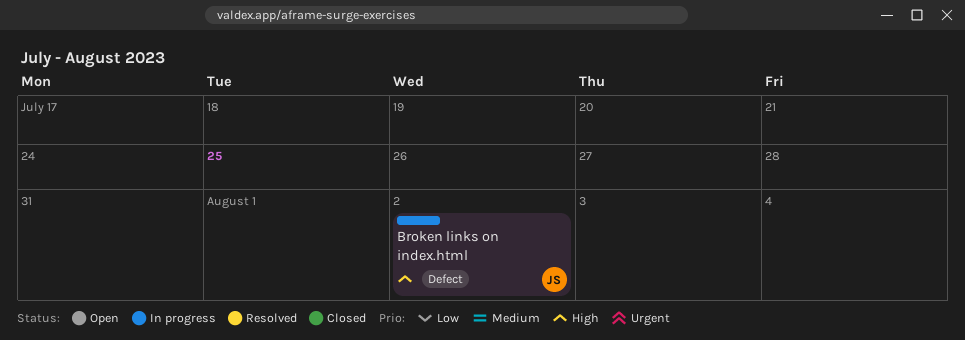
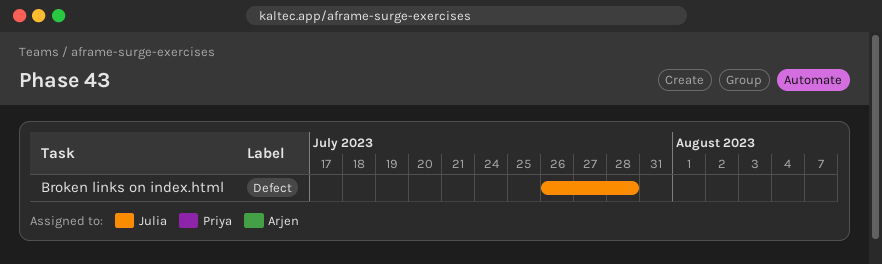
Broken links on index.html, due: Aug 2 -> Jul 28

